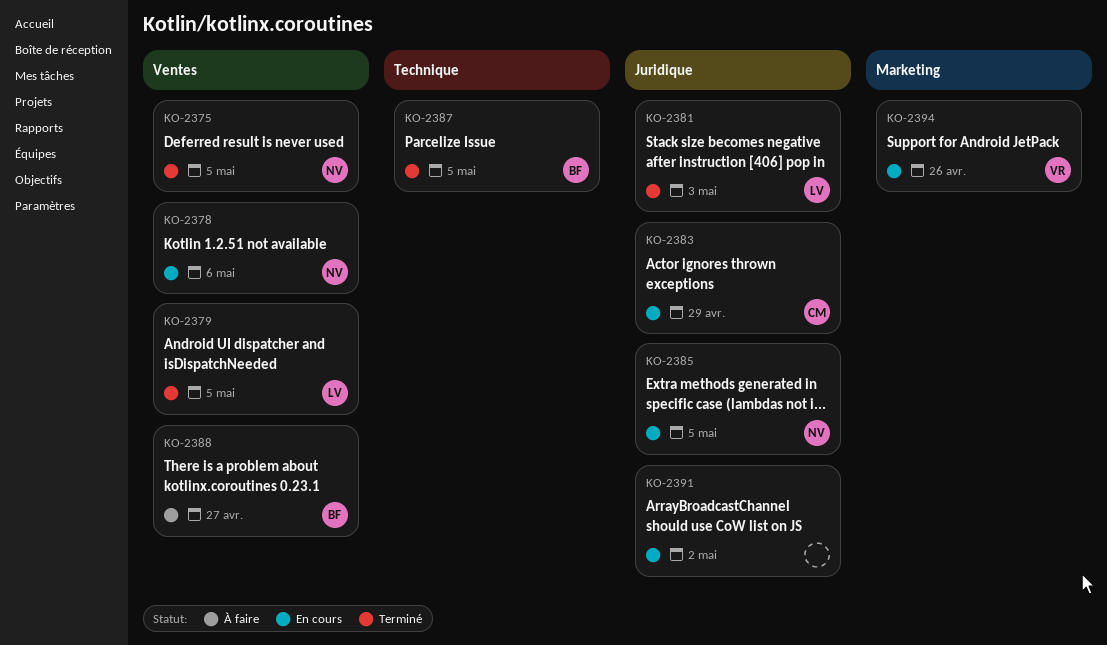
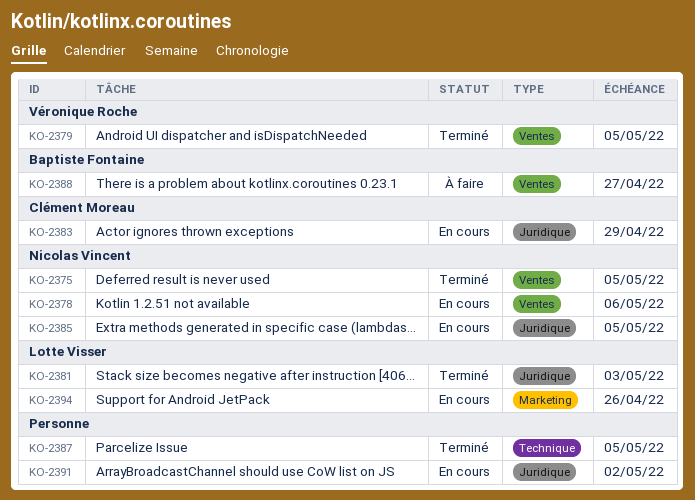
KO-2379, owner: Lotte Visser -> Véronique Roche
KO-2387, owner: Baptiste Fontaine -> none
KO-2394, owner: Véronique Roche -> Lotte Visser

